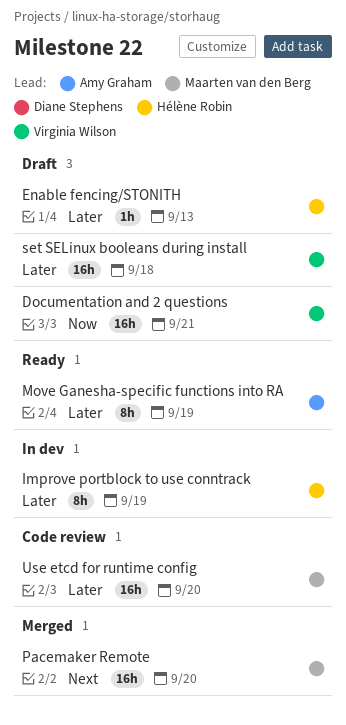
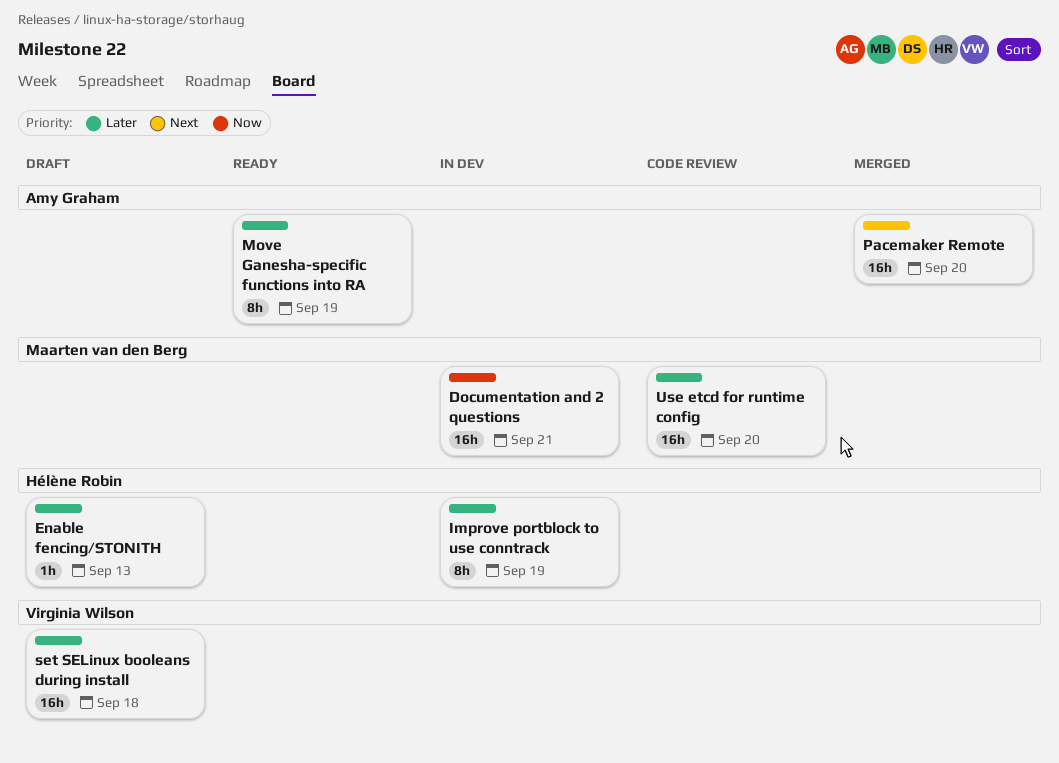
Documentation and 2 questions, status: Draft -> In dev
Documentation and 2 questions, owner: Virginia Wilson -> Maarten van den Berg
Pacemaker Remote, owner: Maarten van den Berg -> Amy Graham

